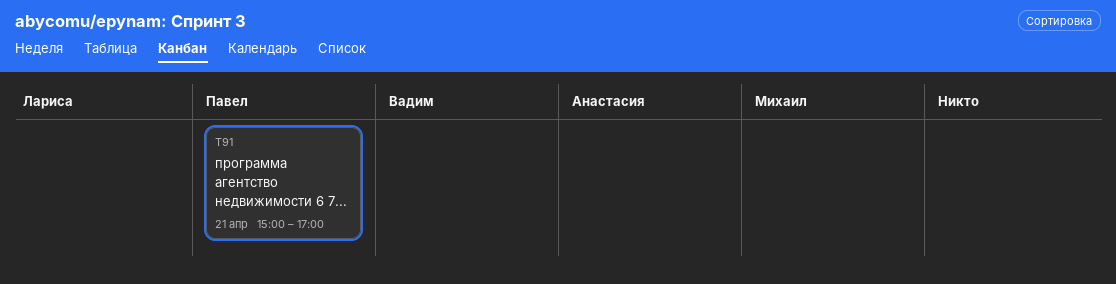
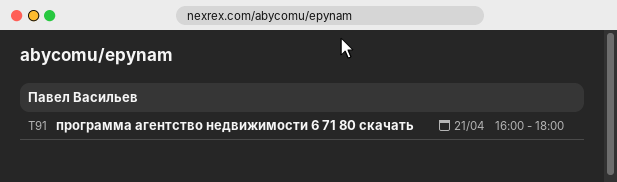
T91, begins: 15:00 -> 16:00
T91, ends: 17:00 -> 18:00

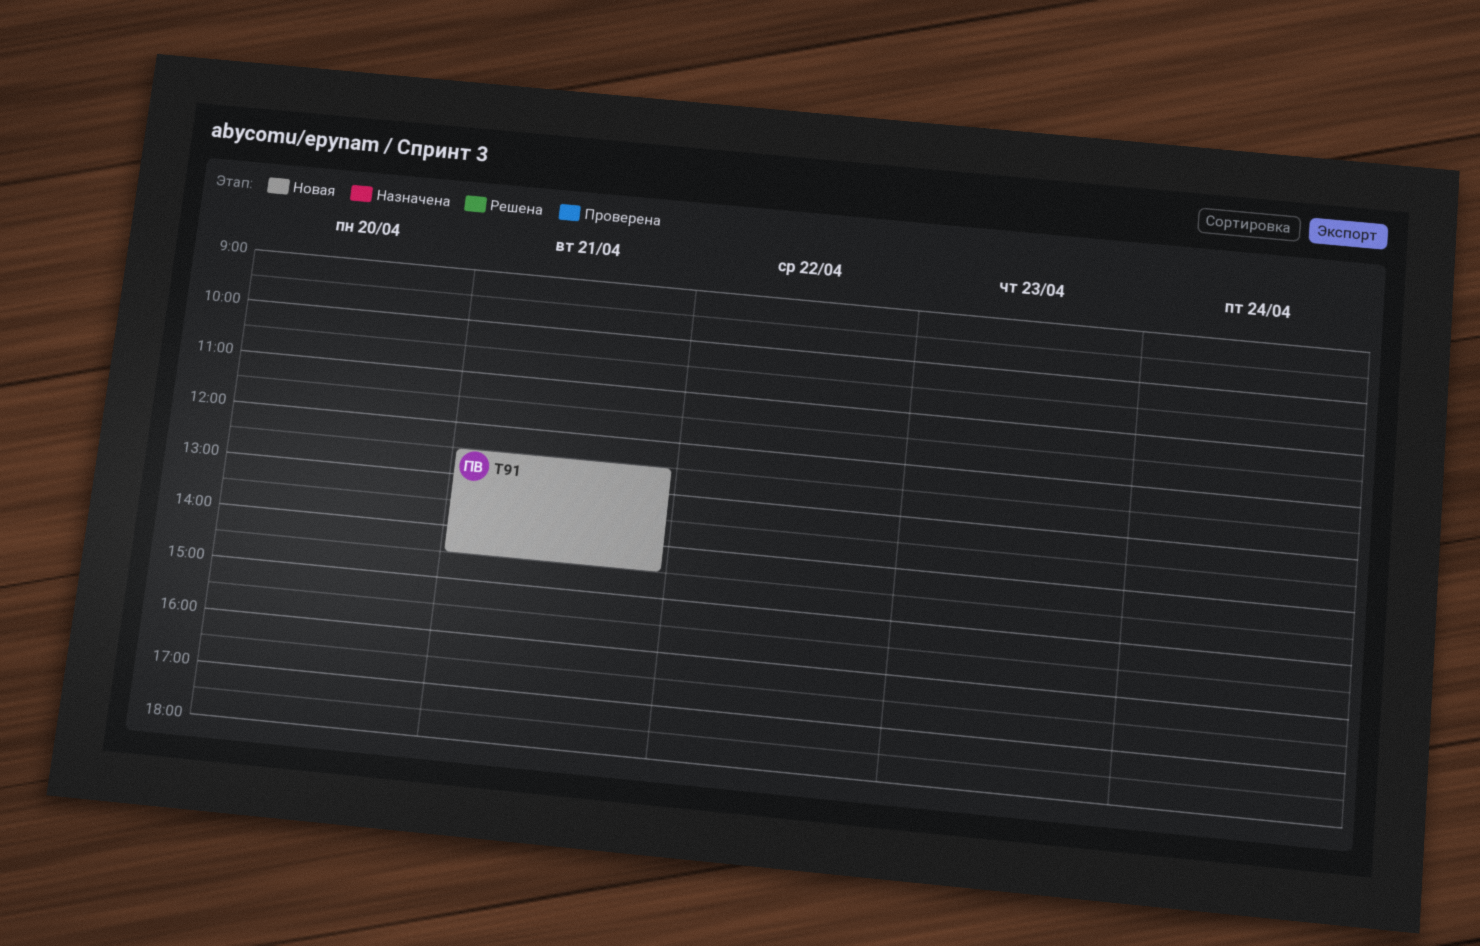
T91, begins: 16:00 -> 12:30
T91, ends: 18:00 -> 14:30

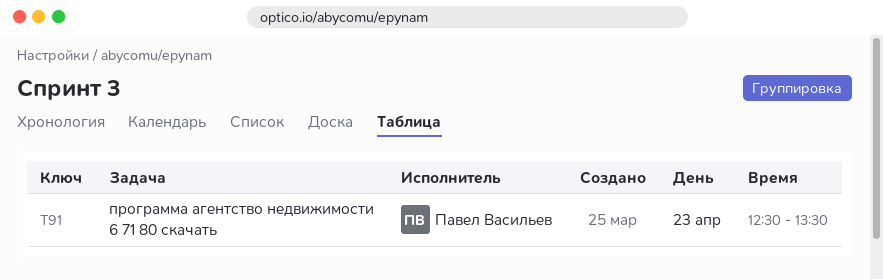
T91, day: Apr 21 -> Apr 23
T91, ends: 14:30 -> 13:30

